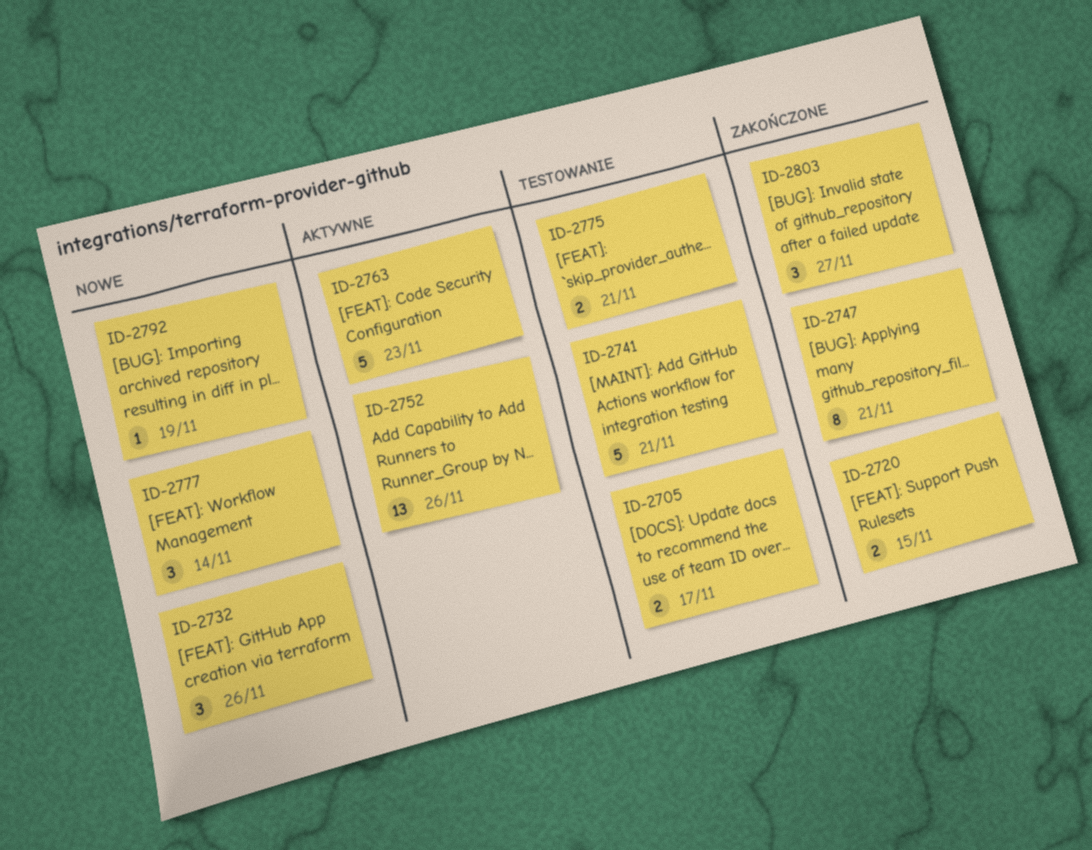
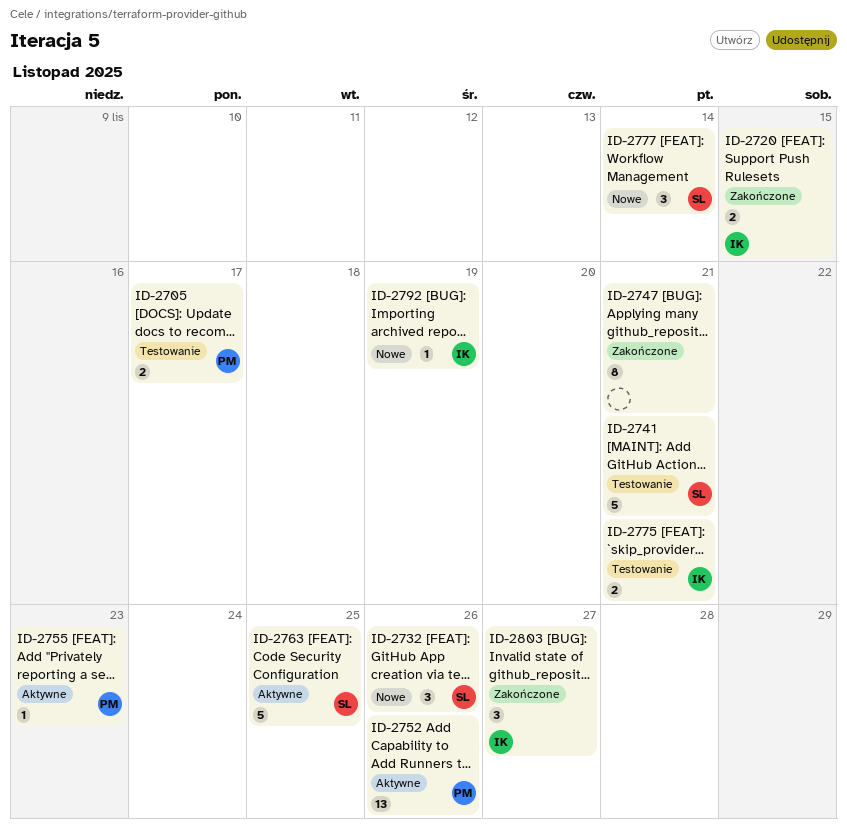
ID-2755: none -> present
ID-2763, due: Nov 23 -> Nov 25

